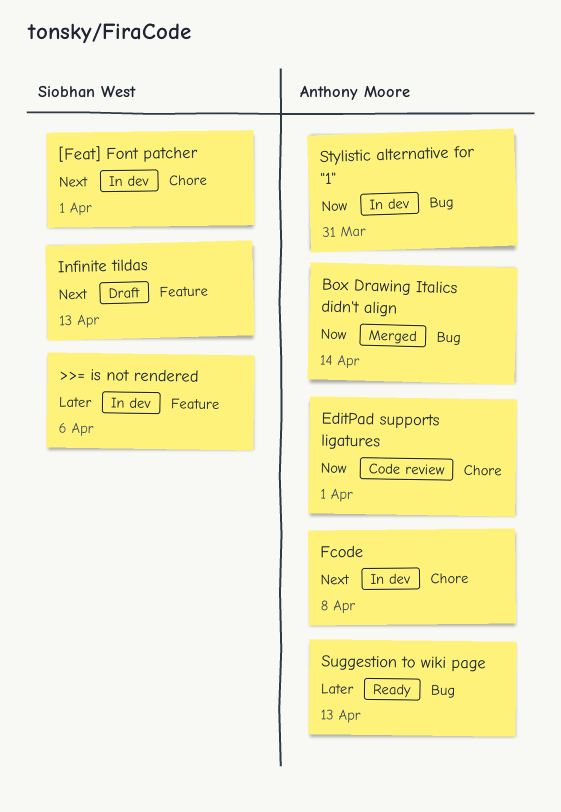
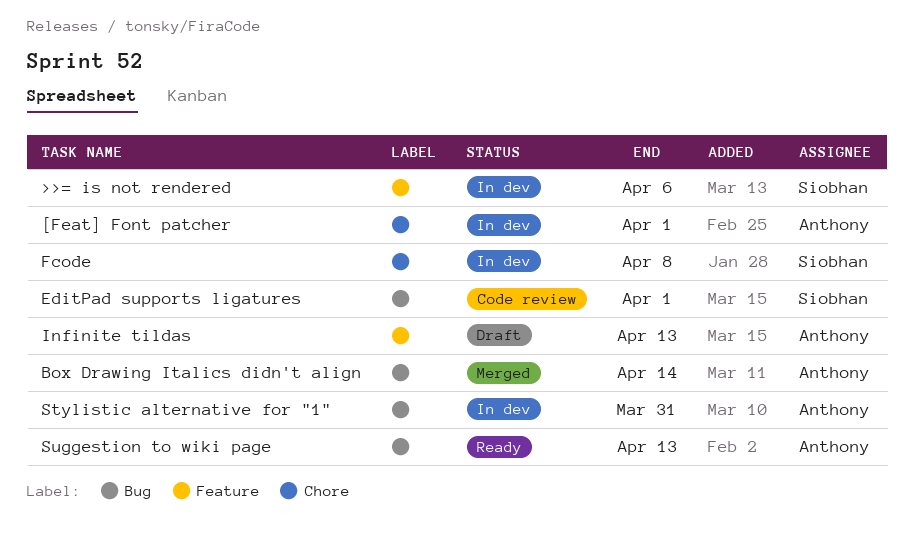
[Feat] Font patcher, owner: Siobhan West -> Anthony Moore
EditPad supports ligatures, owner: Anthony Moore -> Siobhan West
EditPad supports ligatures, label: Chore -> Bug
Fcode, owner: Anthony Moore -> Siobhan West
Infinite tildas, owner: Siobhan West -> Anthony Moore

